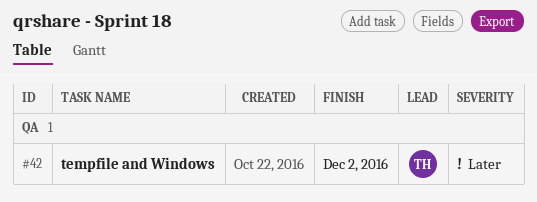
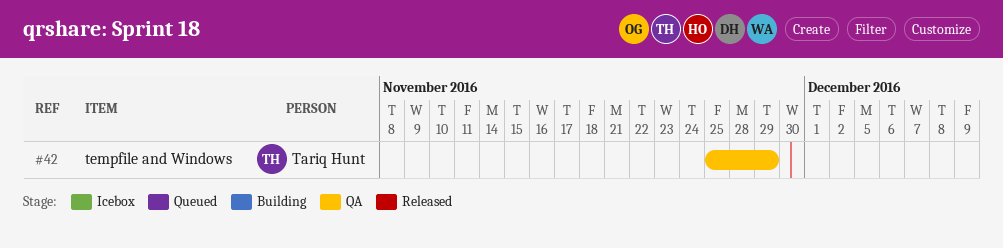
#42, due: Dec 2 -> Nov 29

